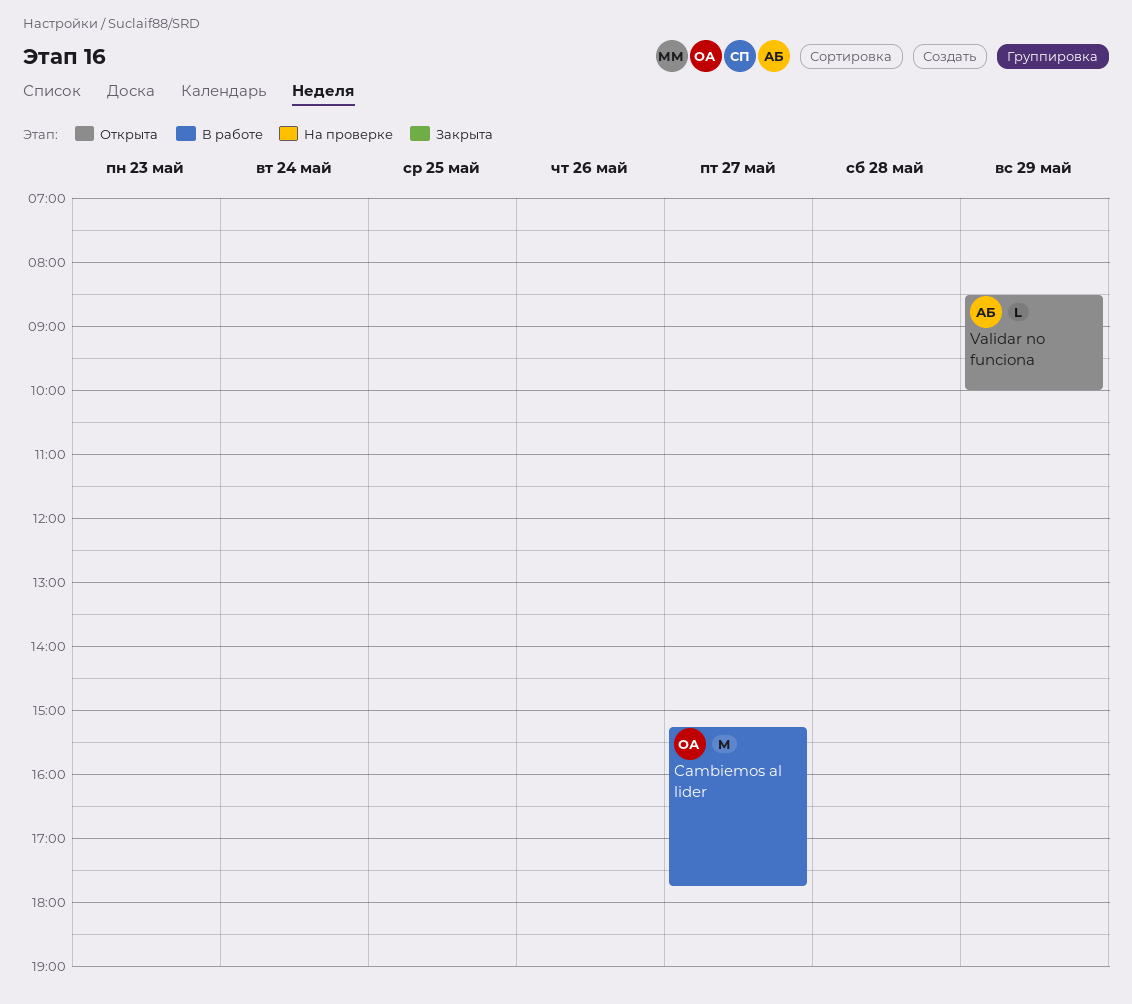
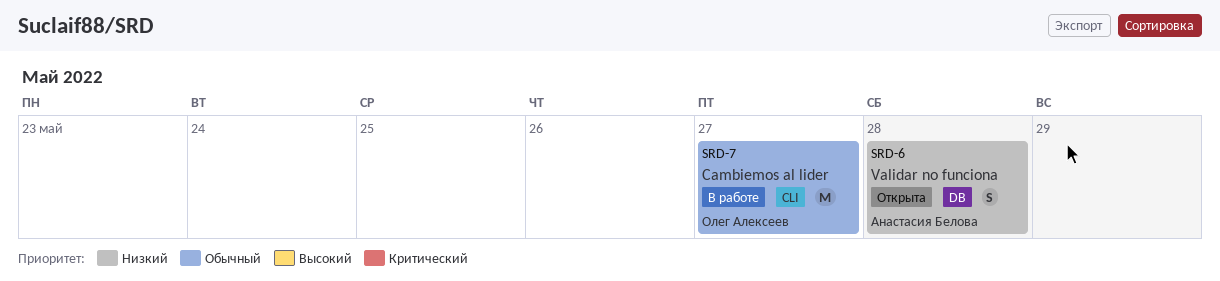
Validar no funciona, estimate: L -> S
Validar no funciona, day: May 29 -> May 28

